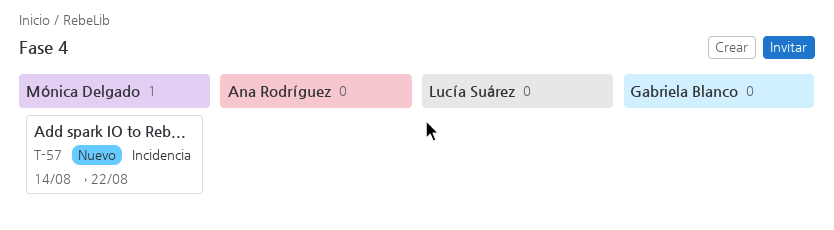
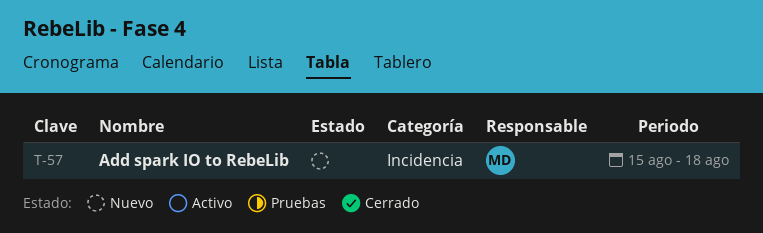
T-57, start: Aug 14 -> Aug 15
T-57, due: Aug 22 -> Aug 18

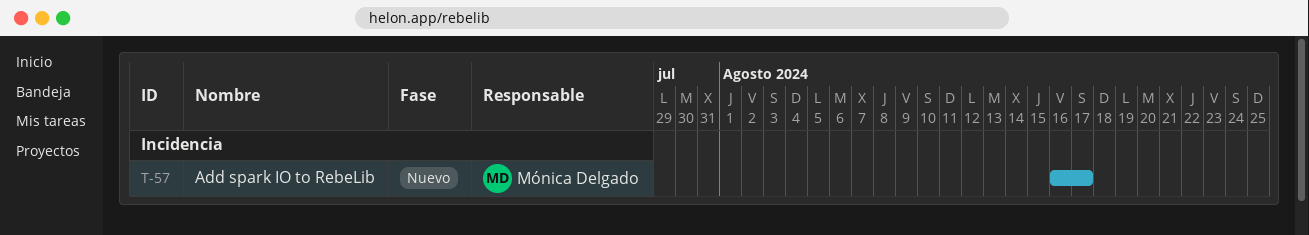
T-57, start: Aug 15 -> Aug 16
T-57, due: Aug 18 -> Aug 17

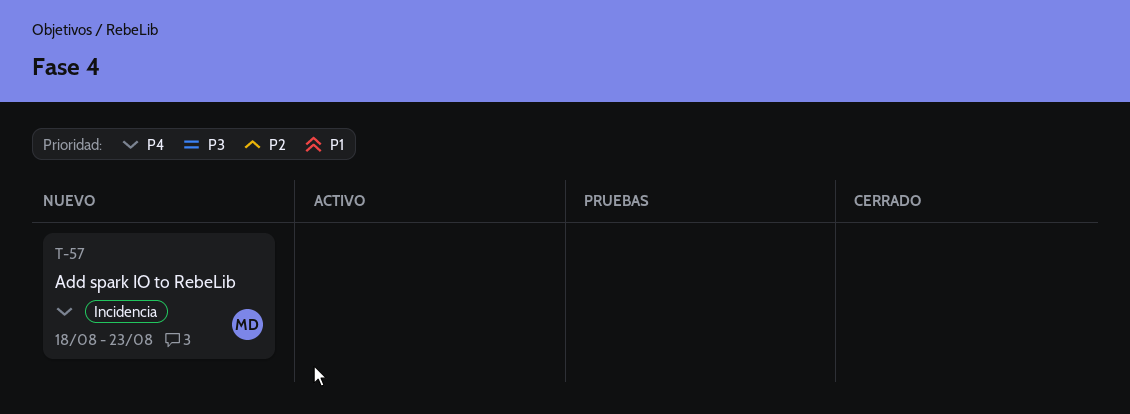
T-57, start: Aug 16 -> Aug 18
T-57, due: Aug 17 -> Aug 23

